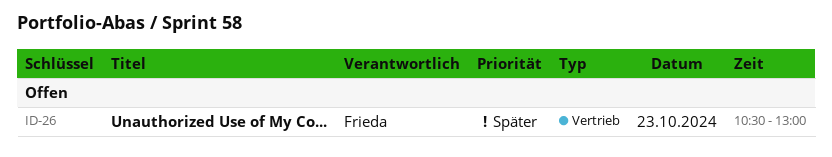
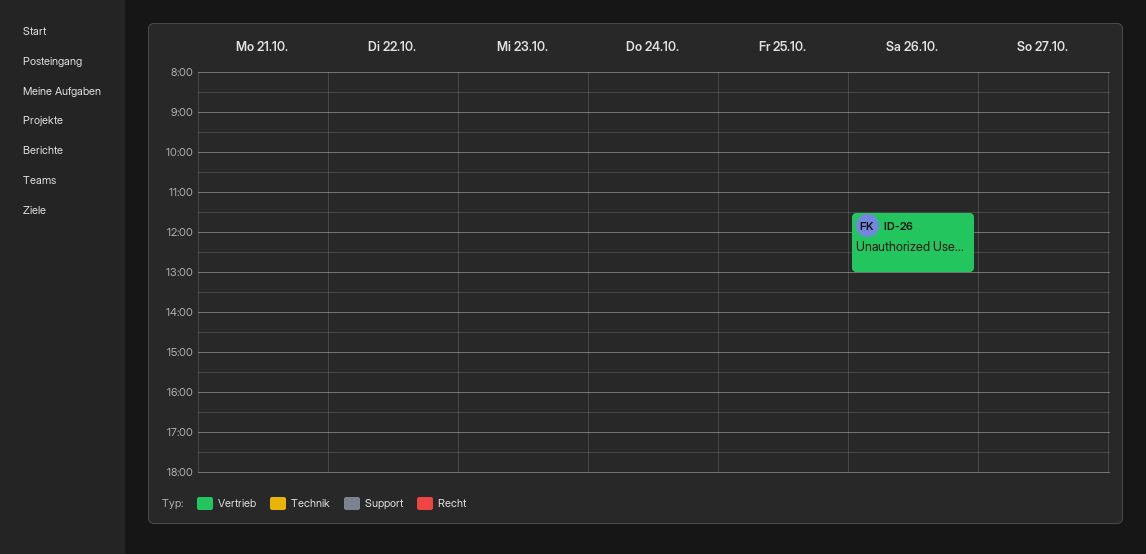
ID-26, day: Oct 23 -> Oct 26
ID-26, begins: 10:30 -> 11:30

